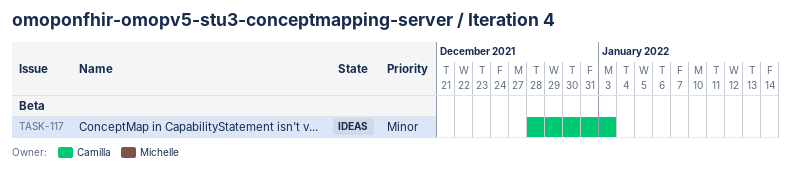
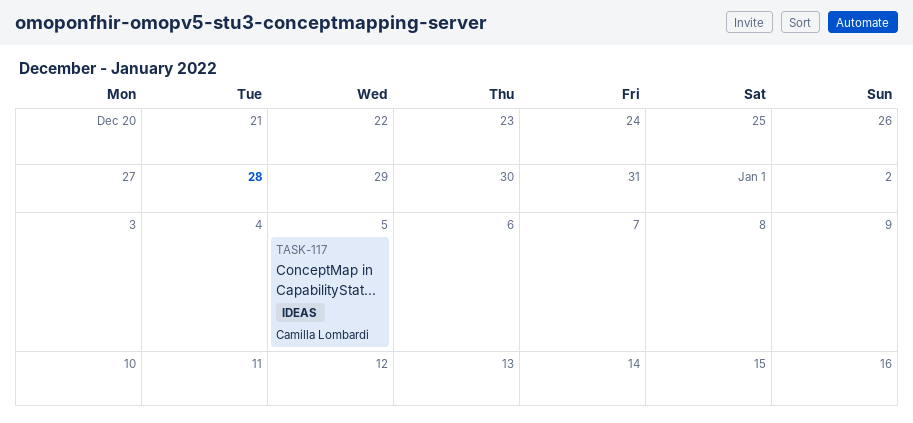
TASK-117, due: Jan 3 -> Jan 5

